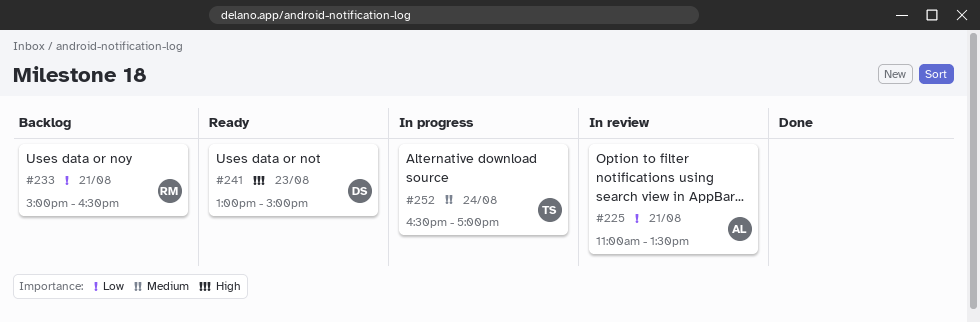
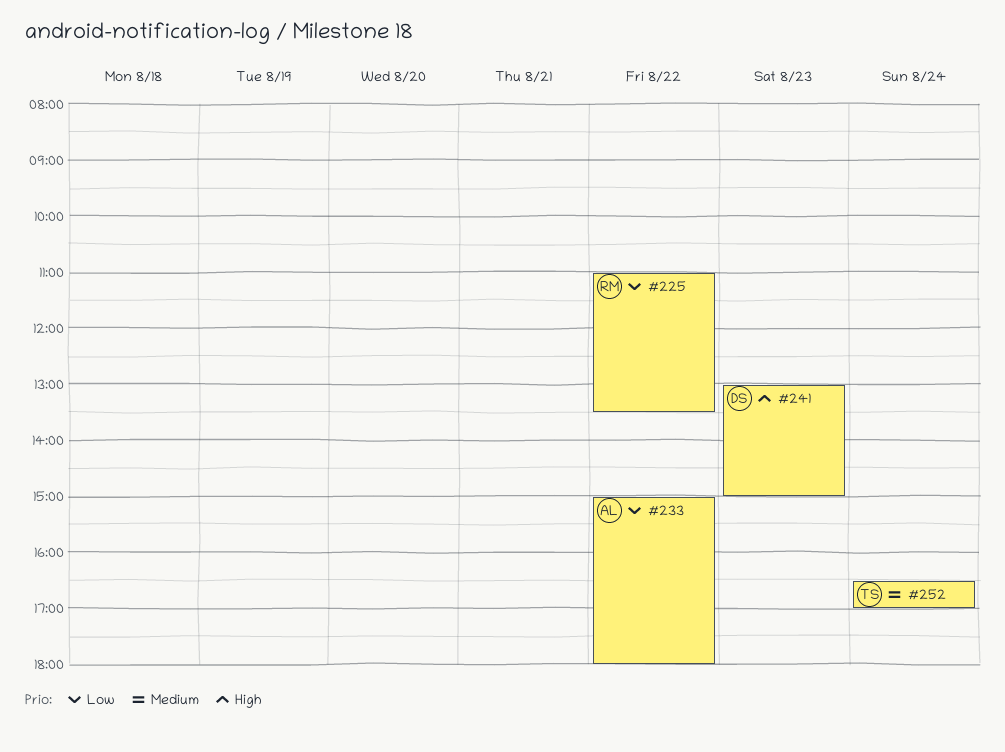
#225, owner: AL -> RM
#225, day: Aug 21 -> Aug 22
#233, owner: RM -> AL
#233, day: Aug 21 -> Aug 22
#233, ends: 16:30 -> 18:00

